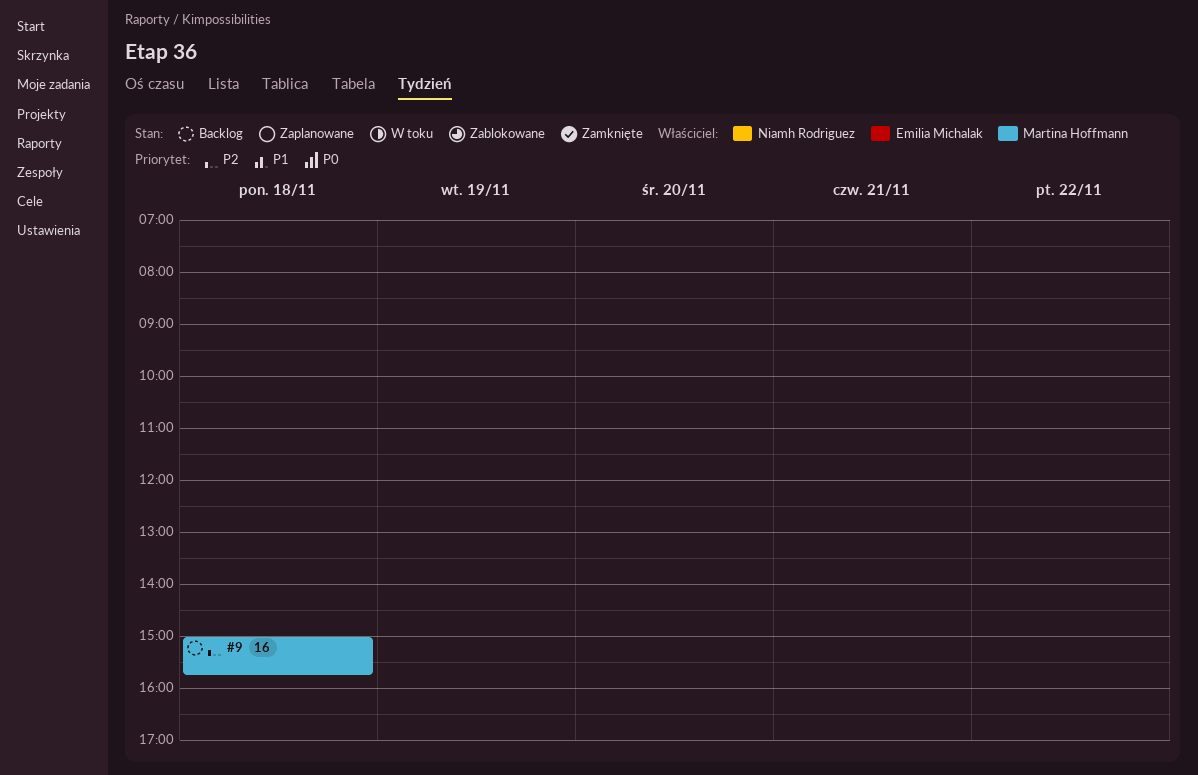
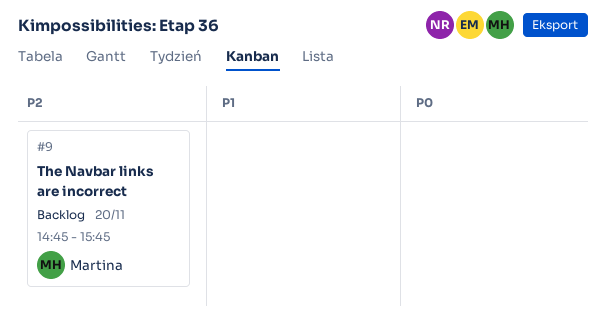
#9, day: Nov 18 -> Nov 20
#9, begins: 15:00 -> 14:45

